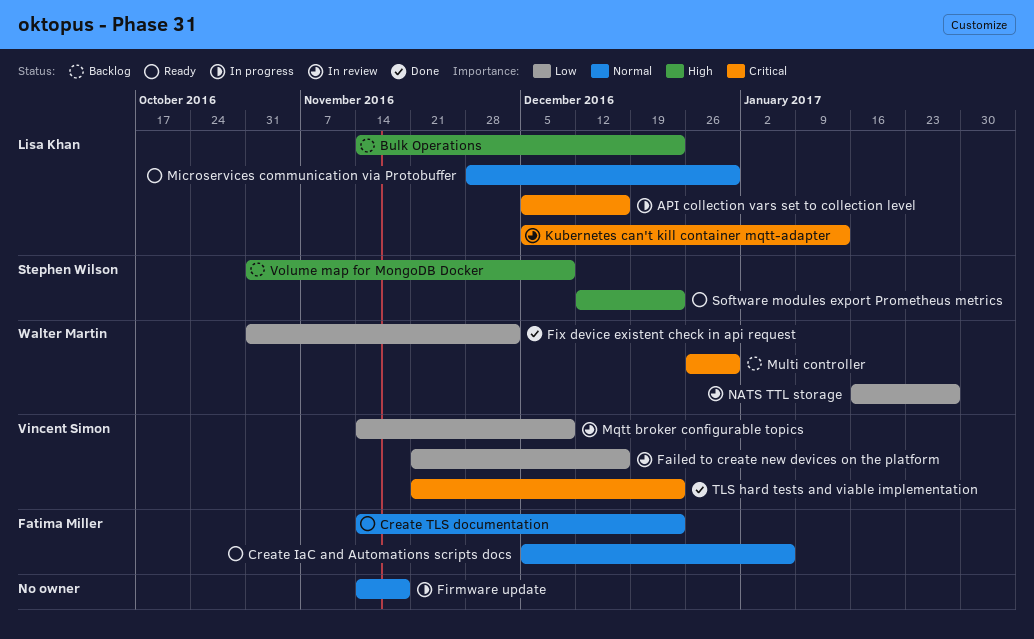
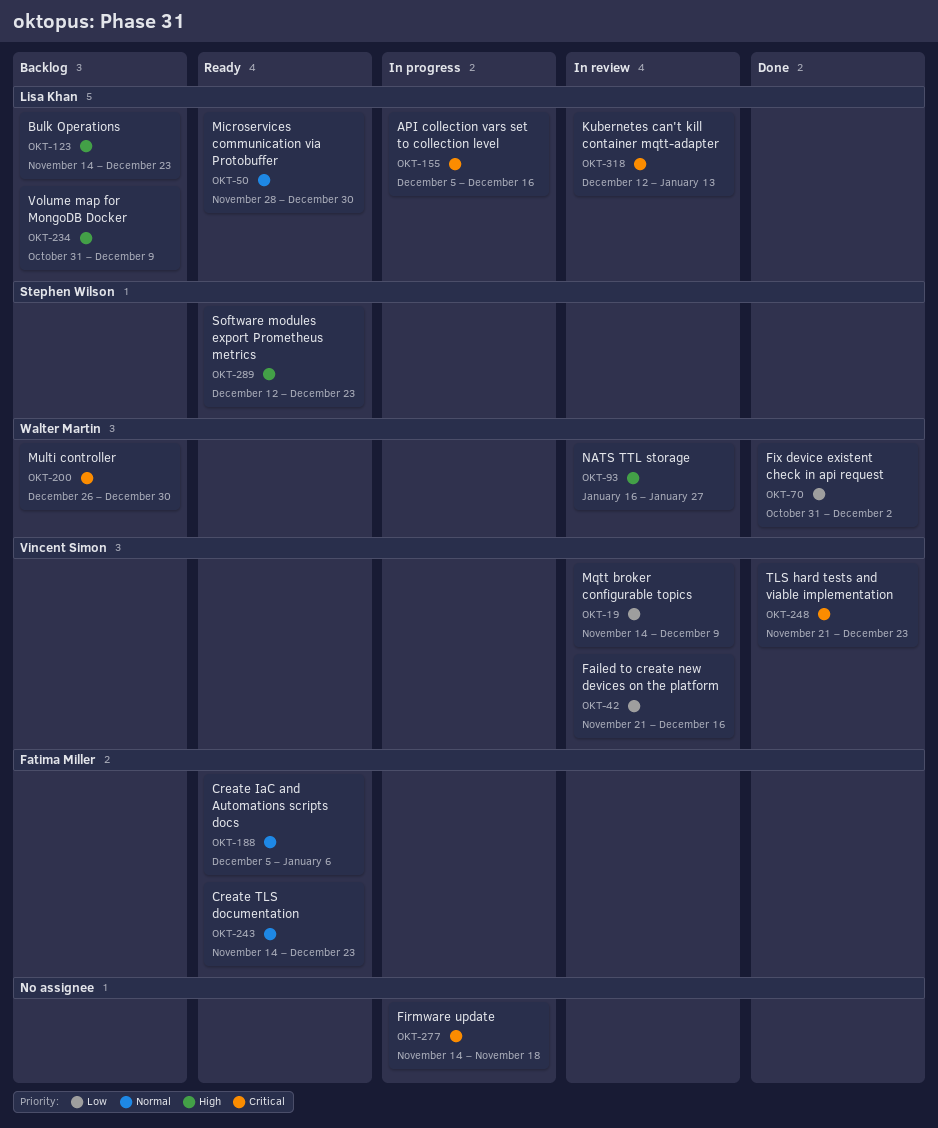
Firmware update, priority: Normal -> Critical
Kubernetes can't kill container mqtt-adapter, start: Dec 5 -> Dec 12
NATS TTL storage, priority: Low -> High
Volume map for MongoDB Docker, owner: Stephen Wilson -> Lisa Khan

